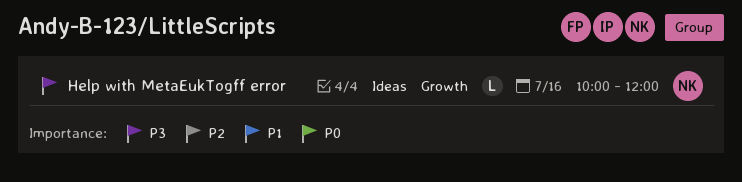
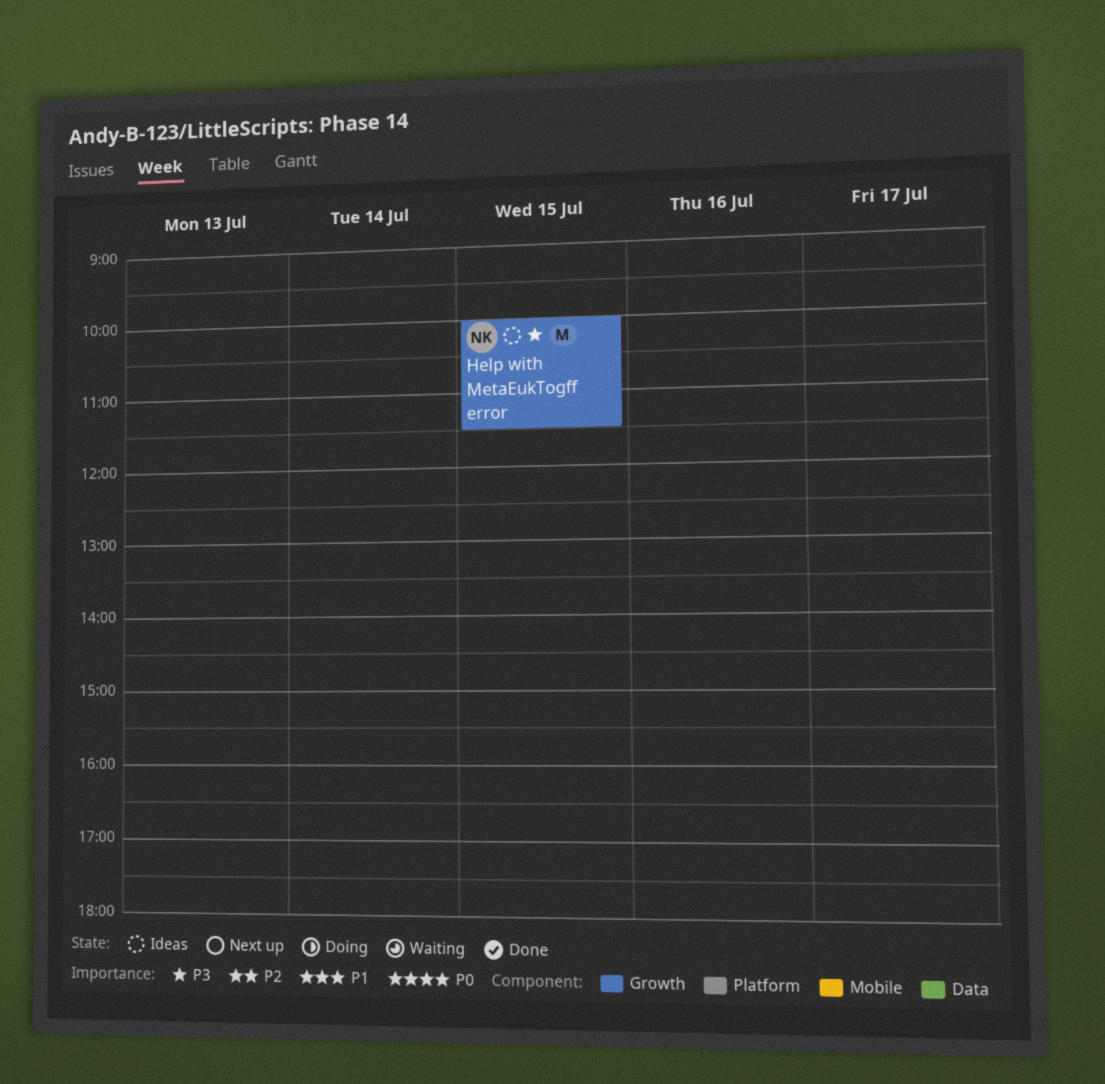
Help with MetaEukTogff error, estimate: L -> M
Help with MetaEukTogff error, day: Jul 16 -> Jul 15
Help with MetaEukTogff error, ends: 12:00 -> 11:30

